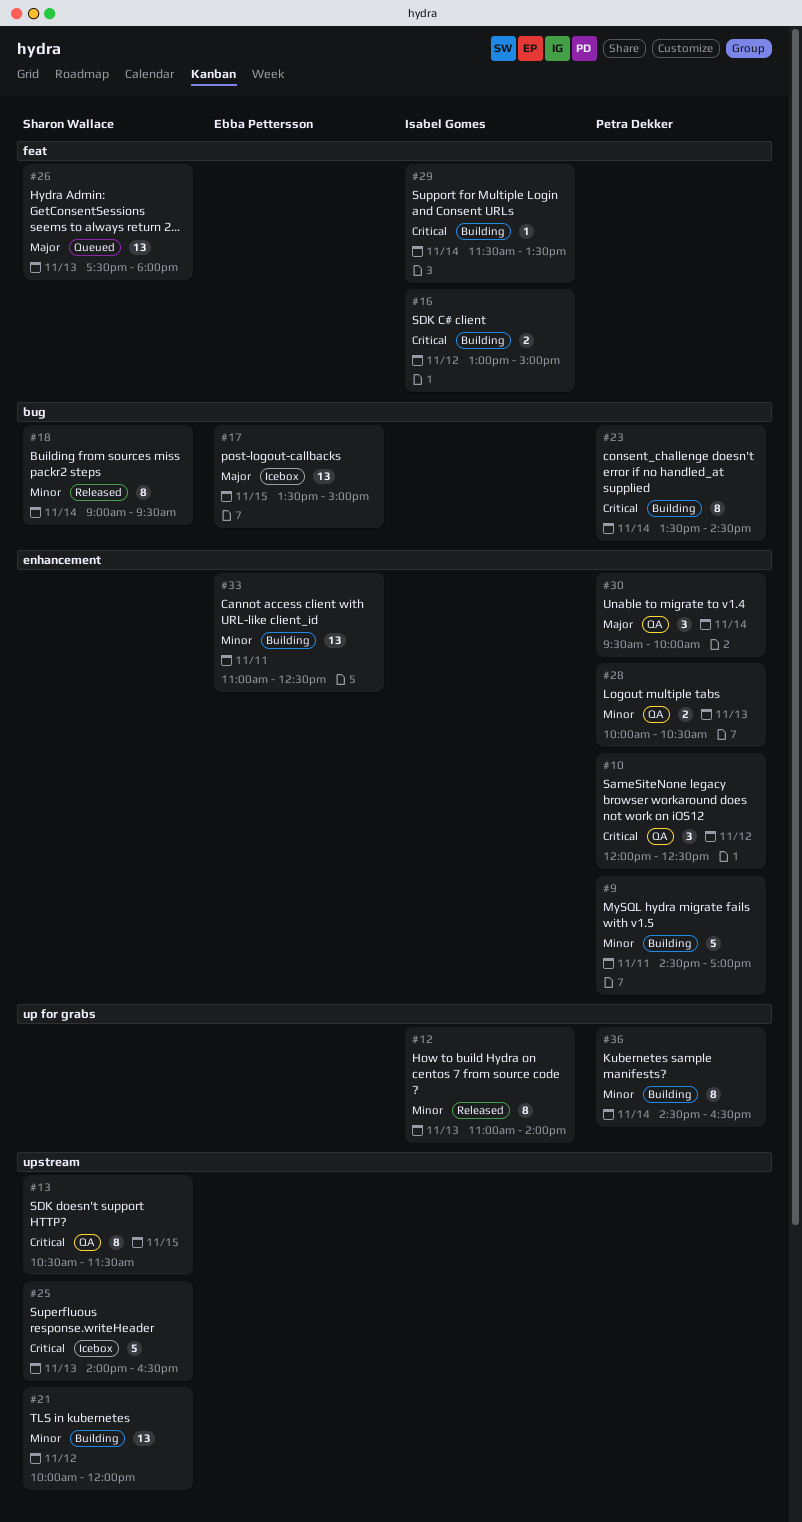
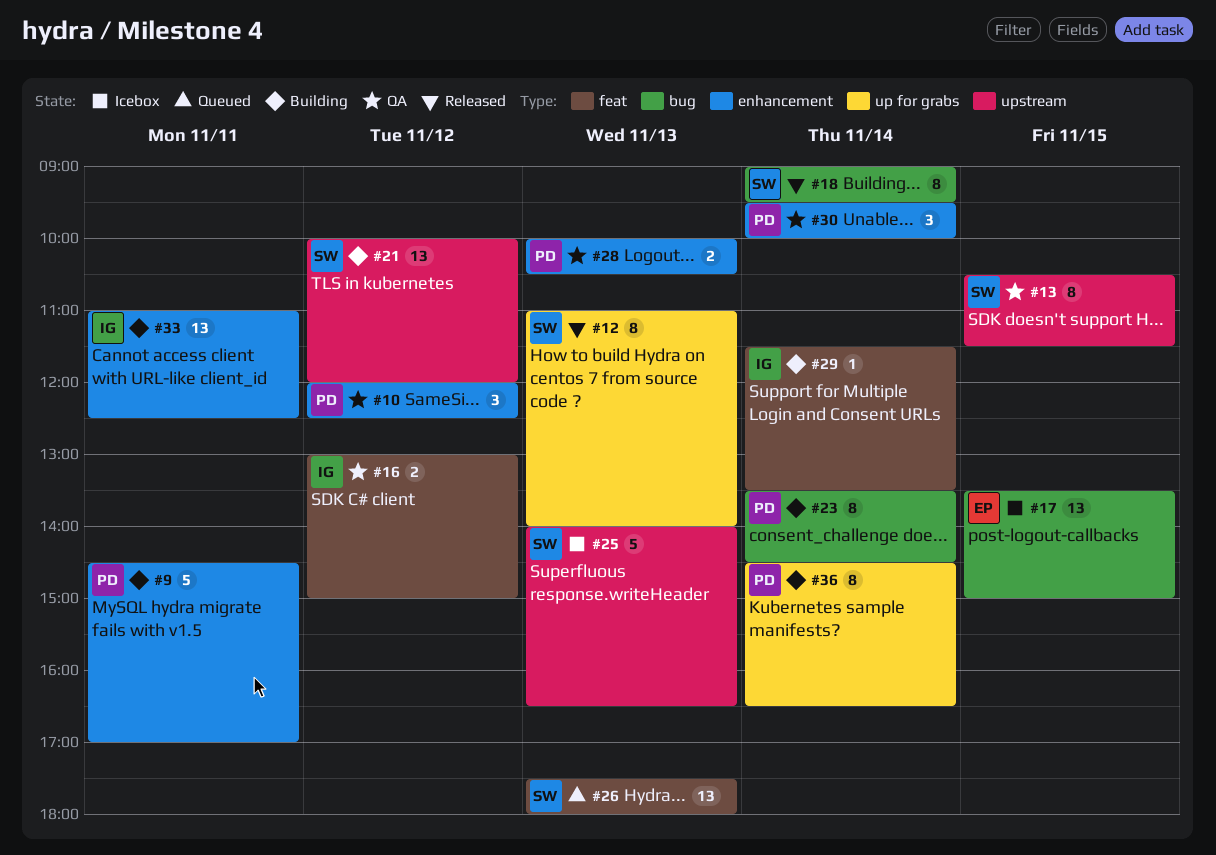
#12, owner: Isabel Gomes -> Sharon Wallace
#16, status: Building -> QA
#33, owner: Ebba Pettersson -> Isabel Gomes

